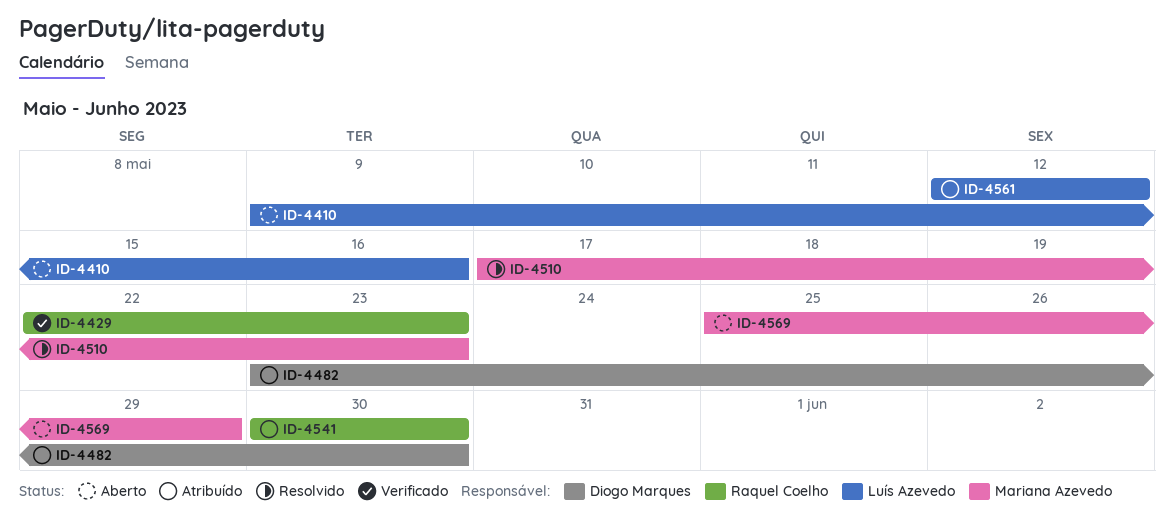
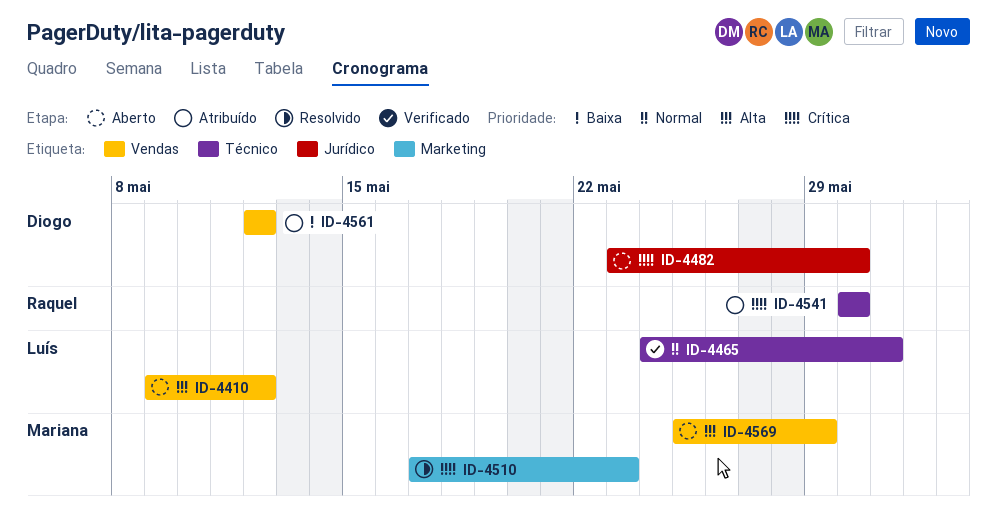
ID-4410, due: May 16 -> May 12
ID-4429: present -> none
ID-4465: none -> present
ID-4482, status: Atribuído -> Aberto
ID-4561, owner: Luís Azevedo -> Diogo Marques

